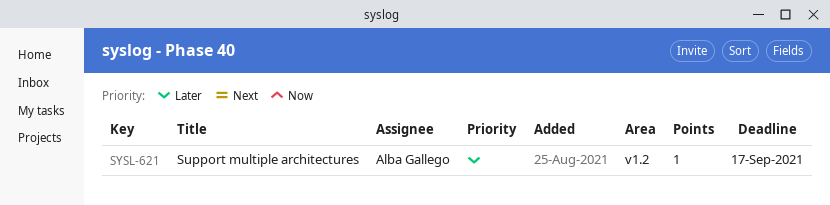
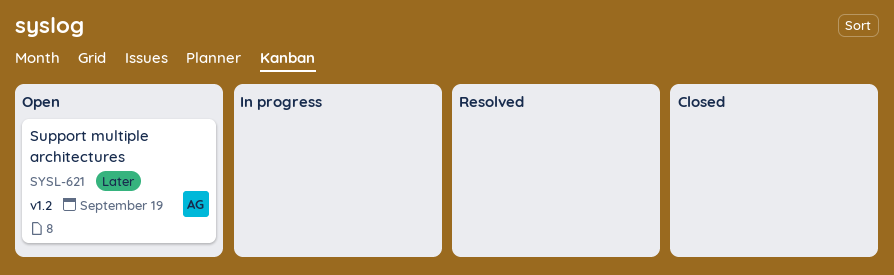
SYSL-621, due: Sep 17 -> Sep 19

